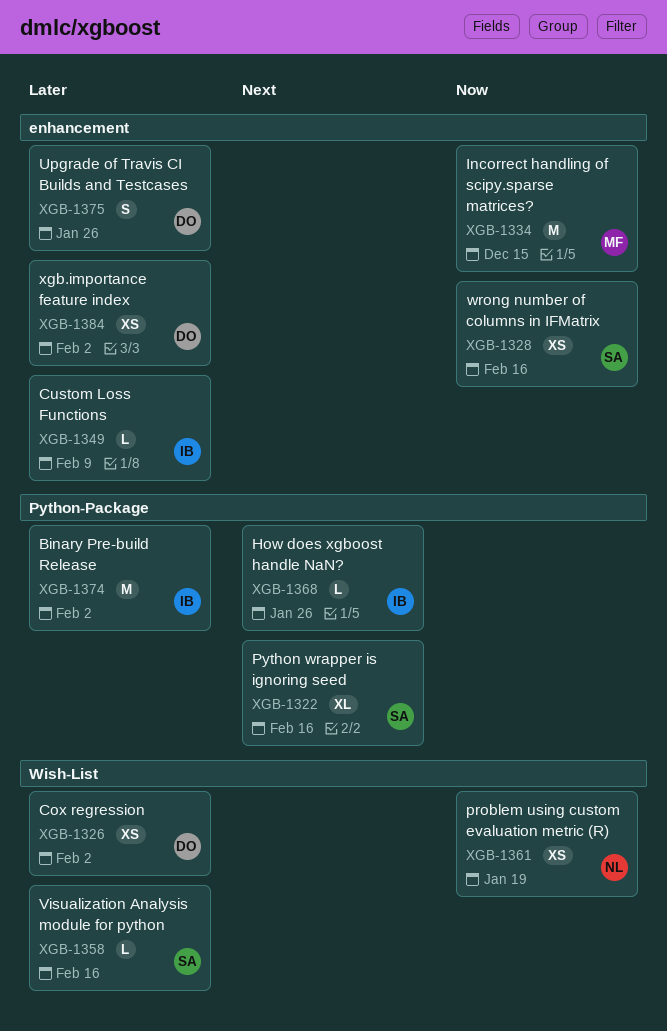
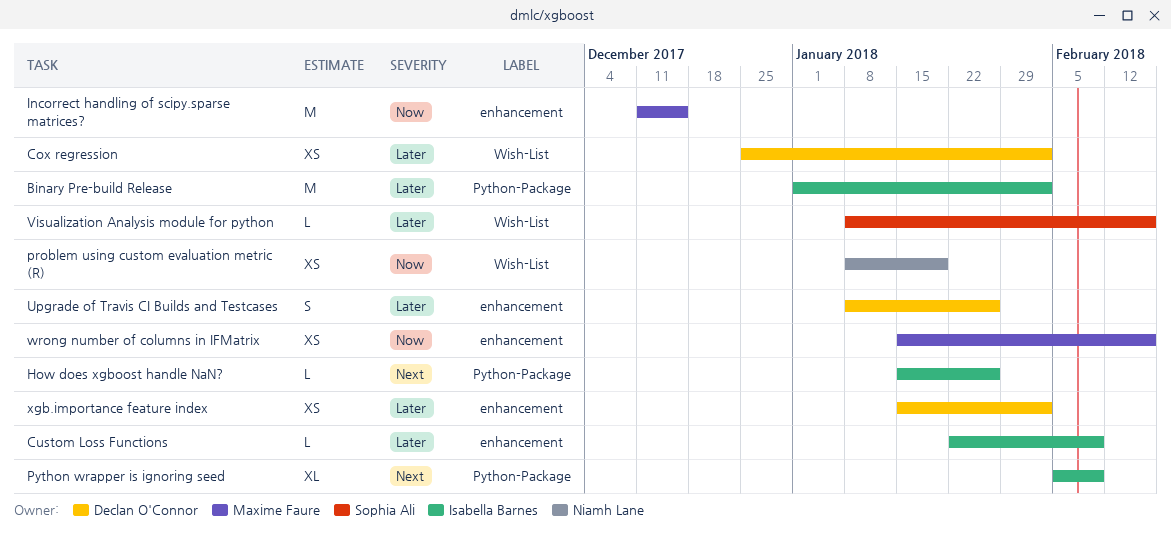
Python wrapper is ignoring seed, owner: Sophia Ali -> Isabella Barnes
Python wrapper is ignoring seed, due: Feb 16 -> Feb 9
wrong number of columns in IFMatrix, owner: Sophia Ali -> Maxime Faure

